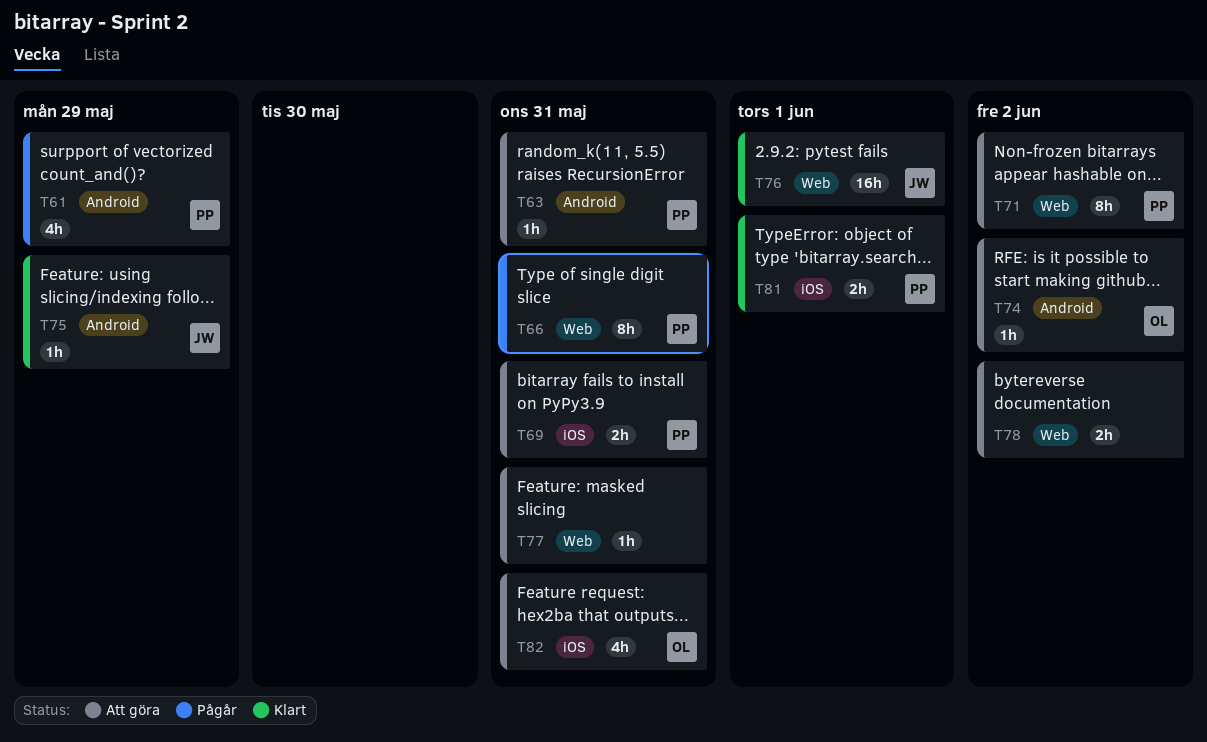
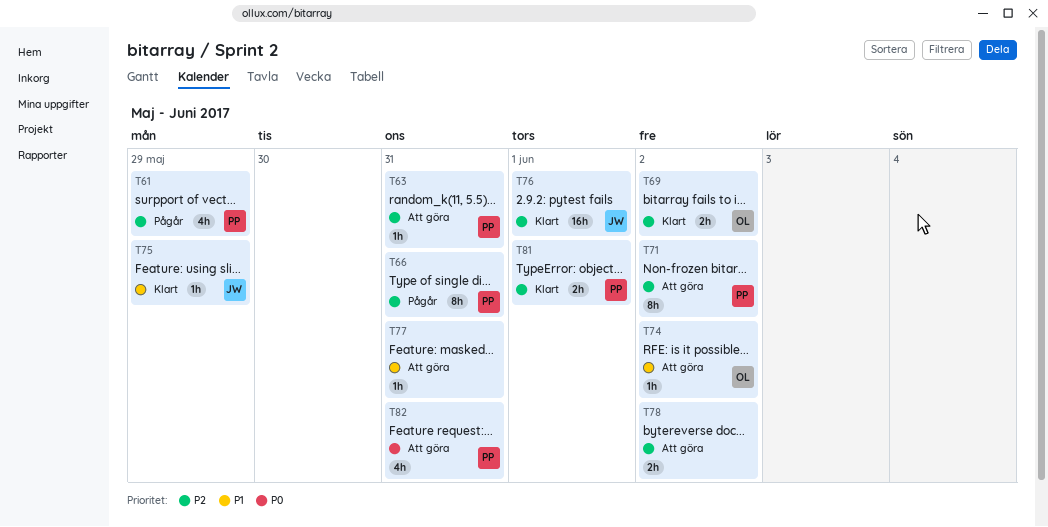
T69, status: Att göra -> Klart
T69, owner: PP -> OL
T69, due: May 31 -> Jun 2
T82, owner: OL -> PP

